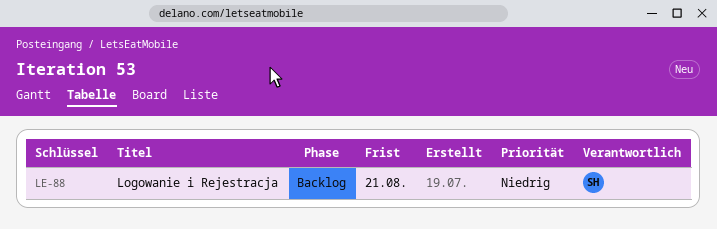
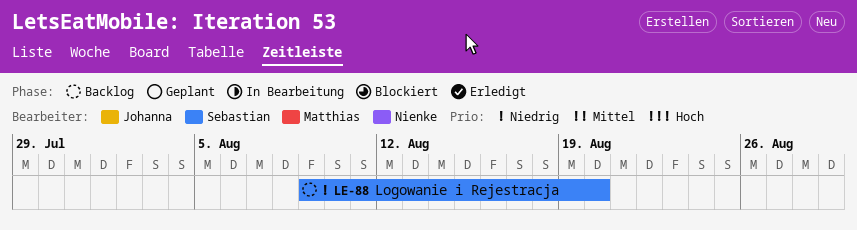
LE-88, due: Aug 21 -> Aug 20

